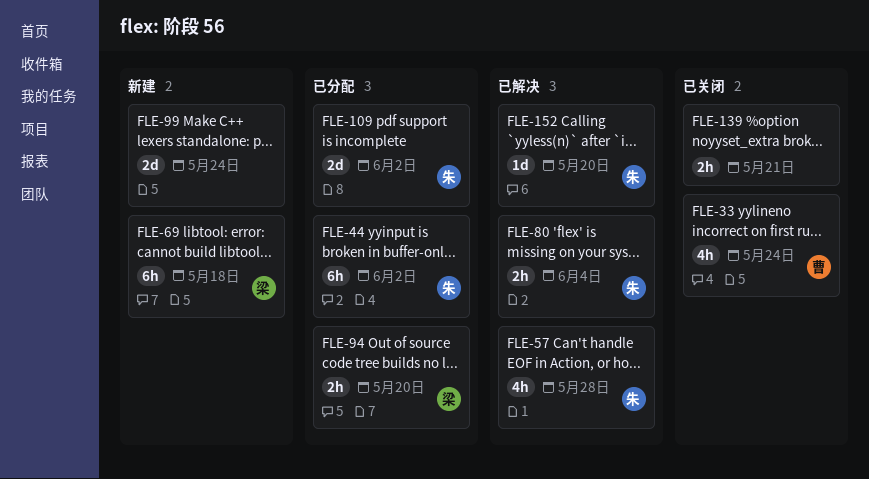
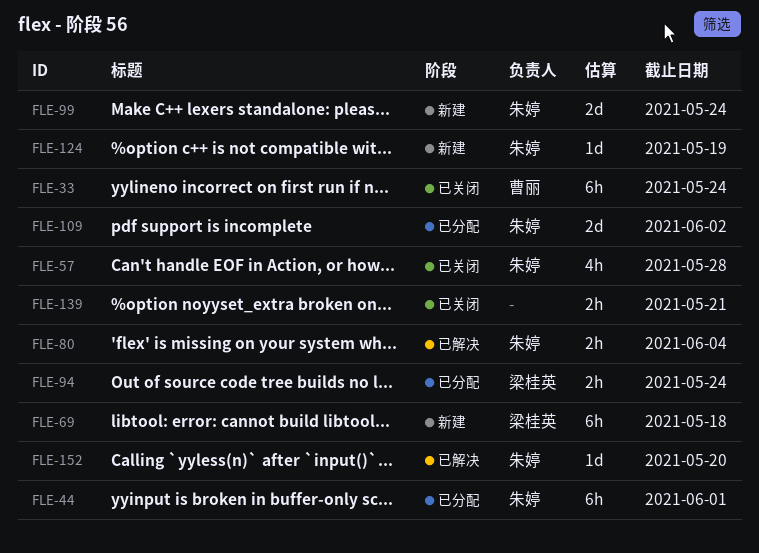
FLE-33, estimate: 4h -> 6h
FLE-44, due: Jun 2 -> Jun 1
FLE-57, status: 已解决 -> 已关闭
FLE-94, due: May 20 -> May 24
FLE-99, owner: none -> 朱婷
FLE-124: none -> present

